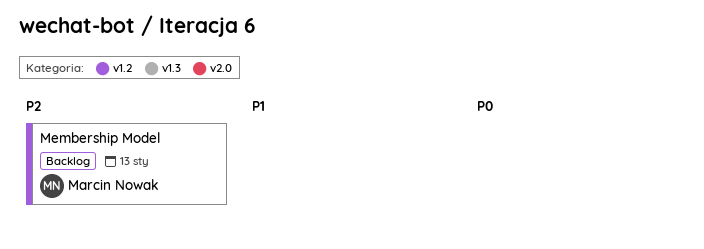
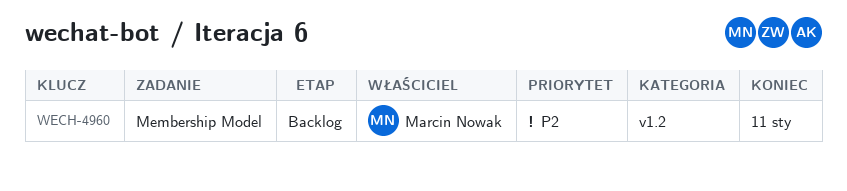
Membership Model, due: Jan 13 -> Jan 11

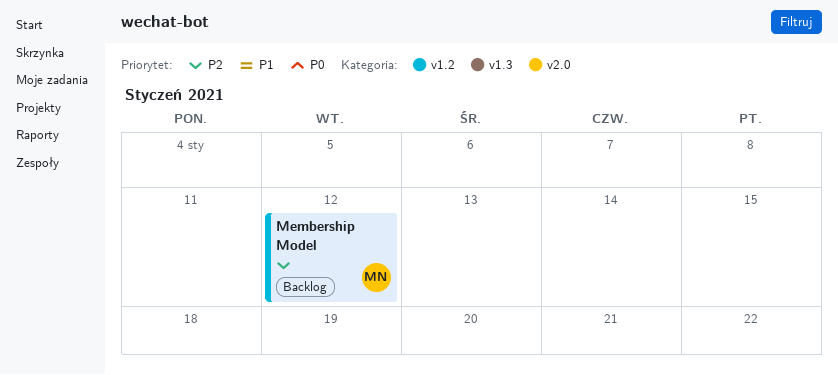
Membership Model, due: Jan 11 -> Jan 12

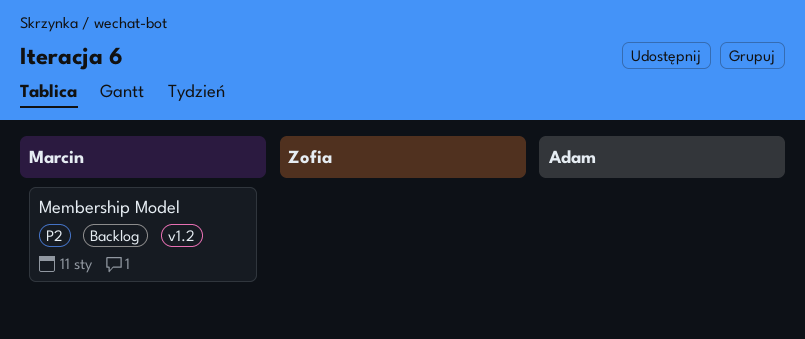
Membership Model, due: Jan 12 -> Jan 11

